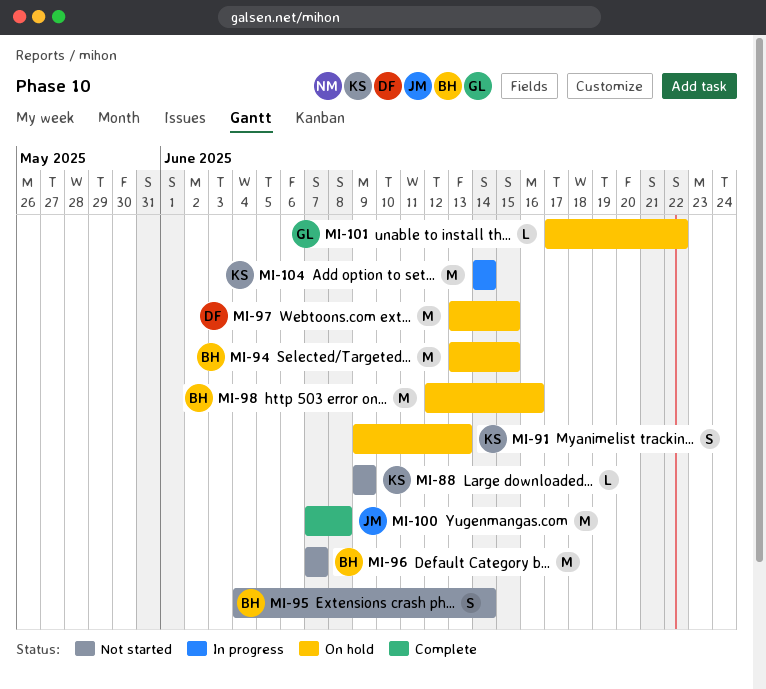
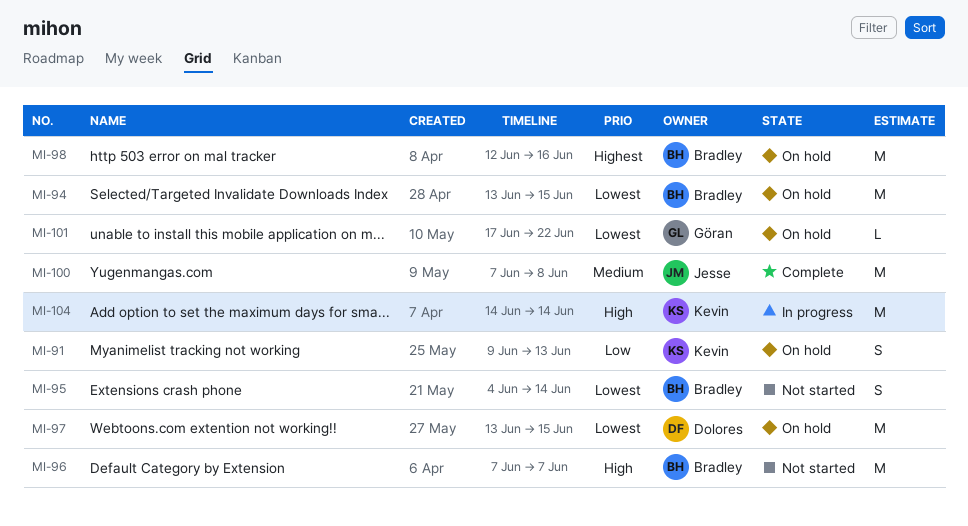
MI-88: present -> none

